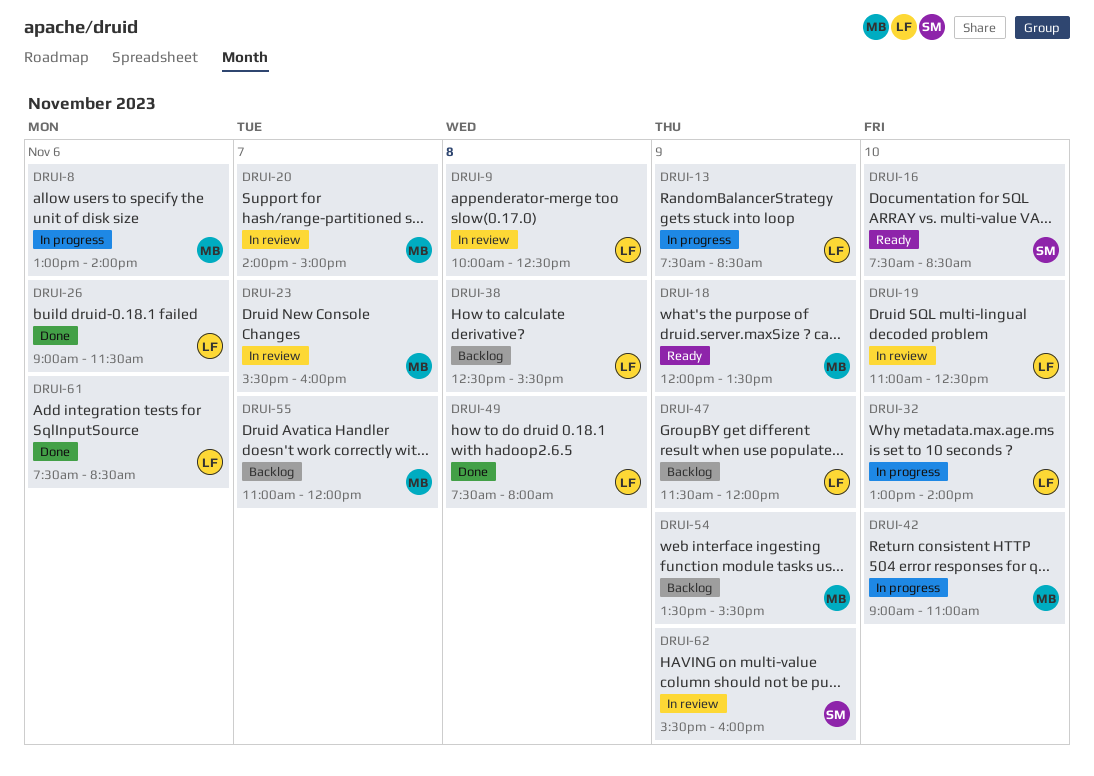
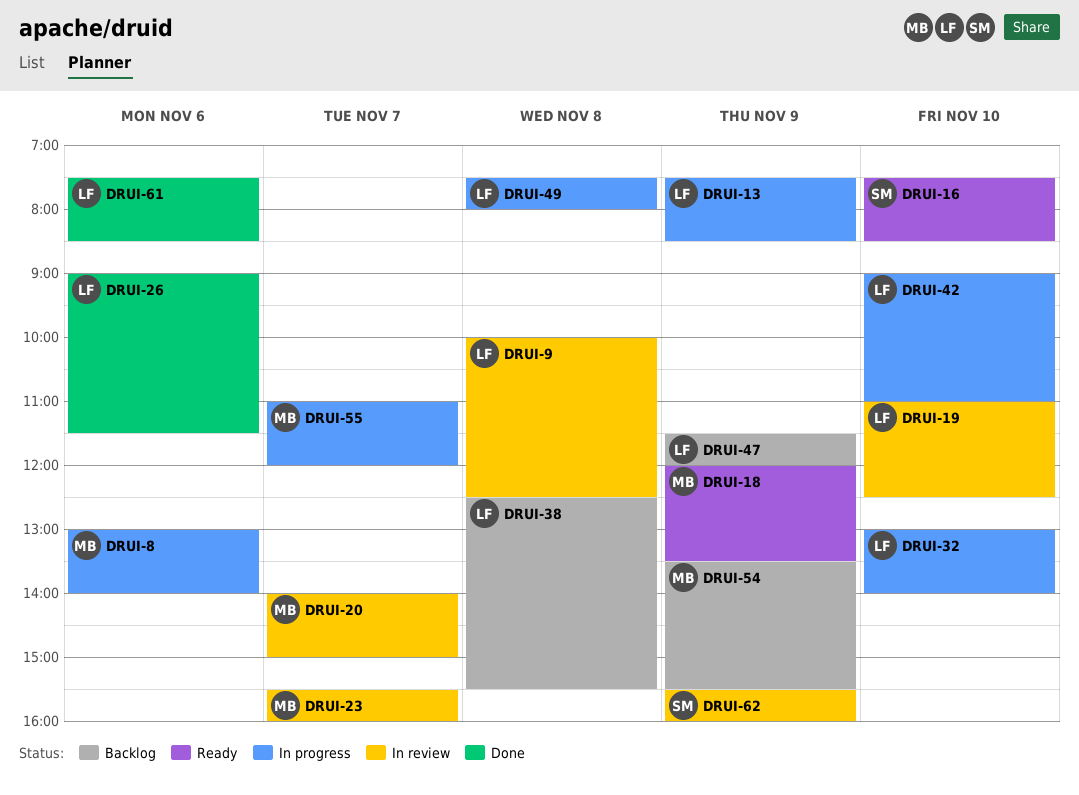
DRUI-42, owner: MB -> LF
DRUI-49, status: Done -> In progress
DRUI-55, status: Backlog -> In progress

